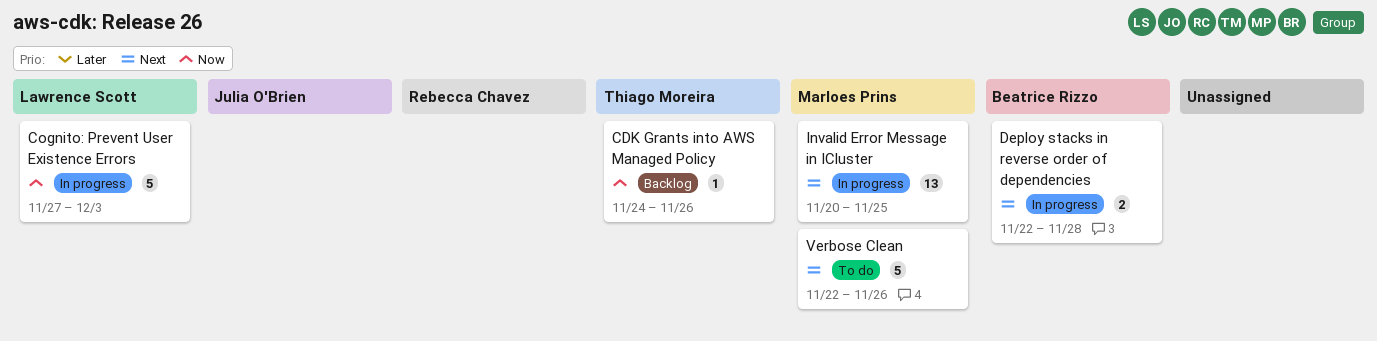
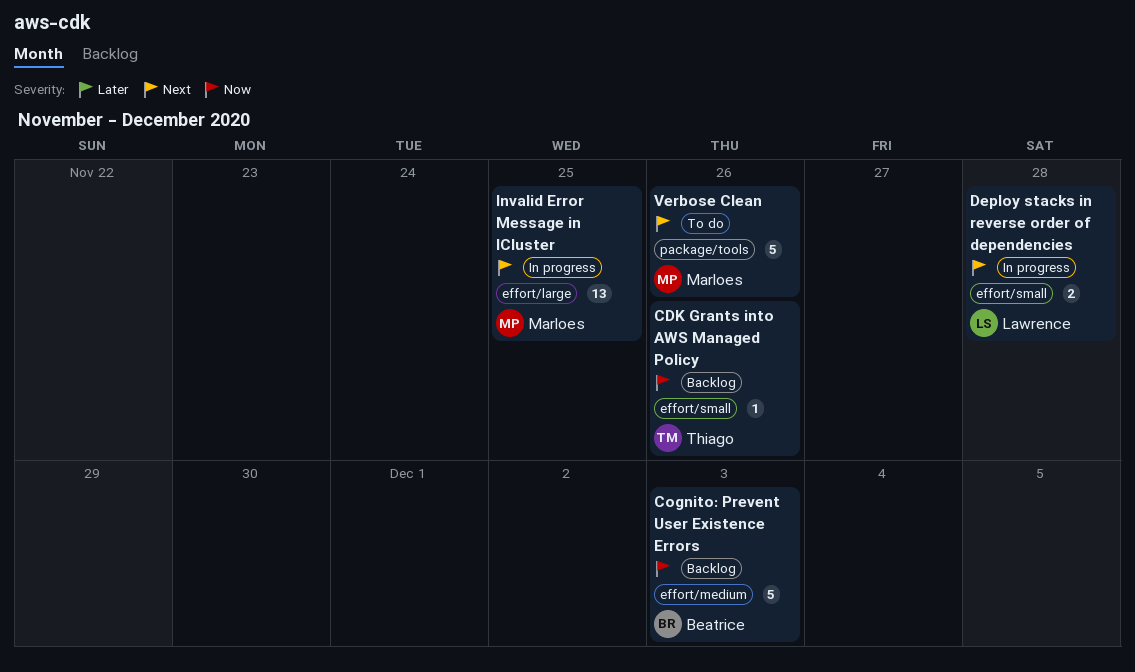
Cognito: Prevent User Existence Errors, status: In progress -> Backlog
Cognito: Prevent User Existence Errors, owner: Lawrence Scott -> Beatrice Rizzo
Deploy stacks in reverse order of dependencies, owner: Beatrice Rizzo -> Lawrence Scott

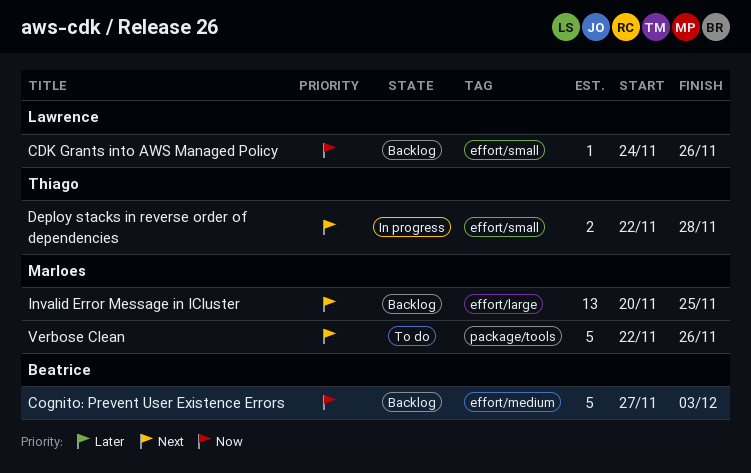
CDK Grants into AWS Managed Policy, owner: Thiago -> Lawrence
Deploy stacks in reverse order of dependencies, owner: Lawrence -> Thiago
Invalid Error Message in ICluster, status: In progress -> Backlog

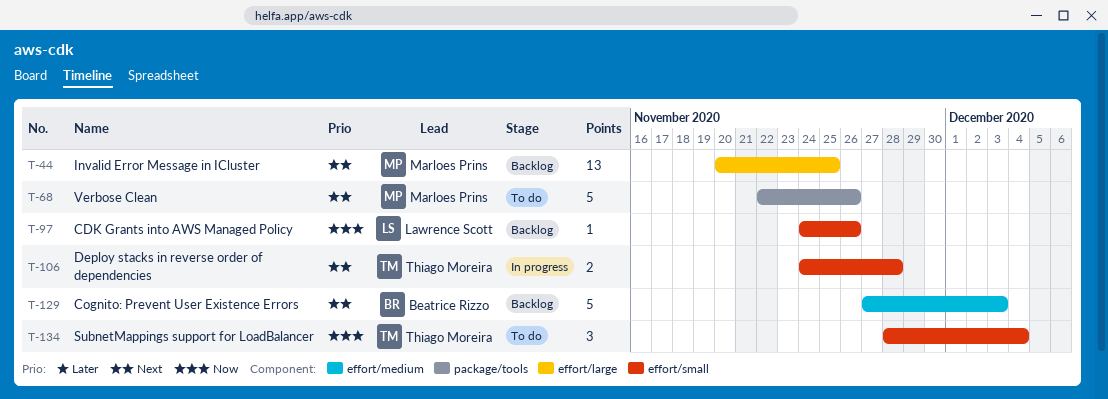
Cognito: Prevent User Existence Errors, priority: Now -> Next
Deploy stacks in reverse order of dependencies, start: Nov 22 -> Nov 24
SubnetMappings support for LoadBalancer: none -> present

